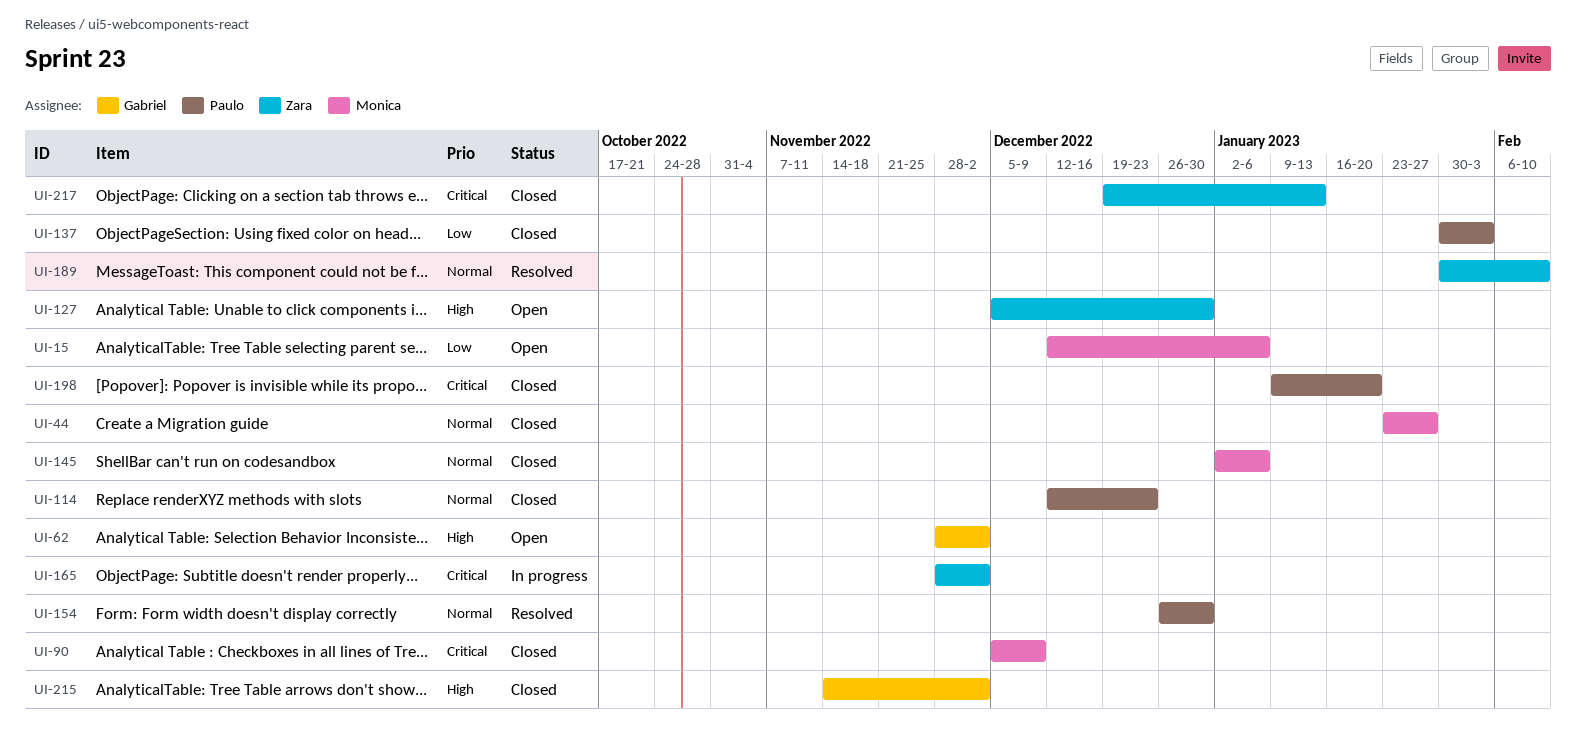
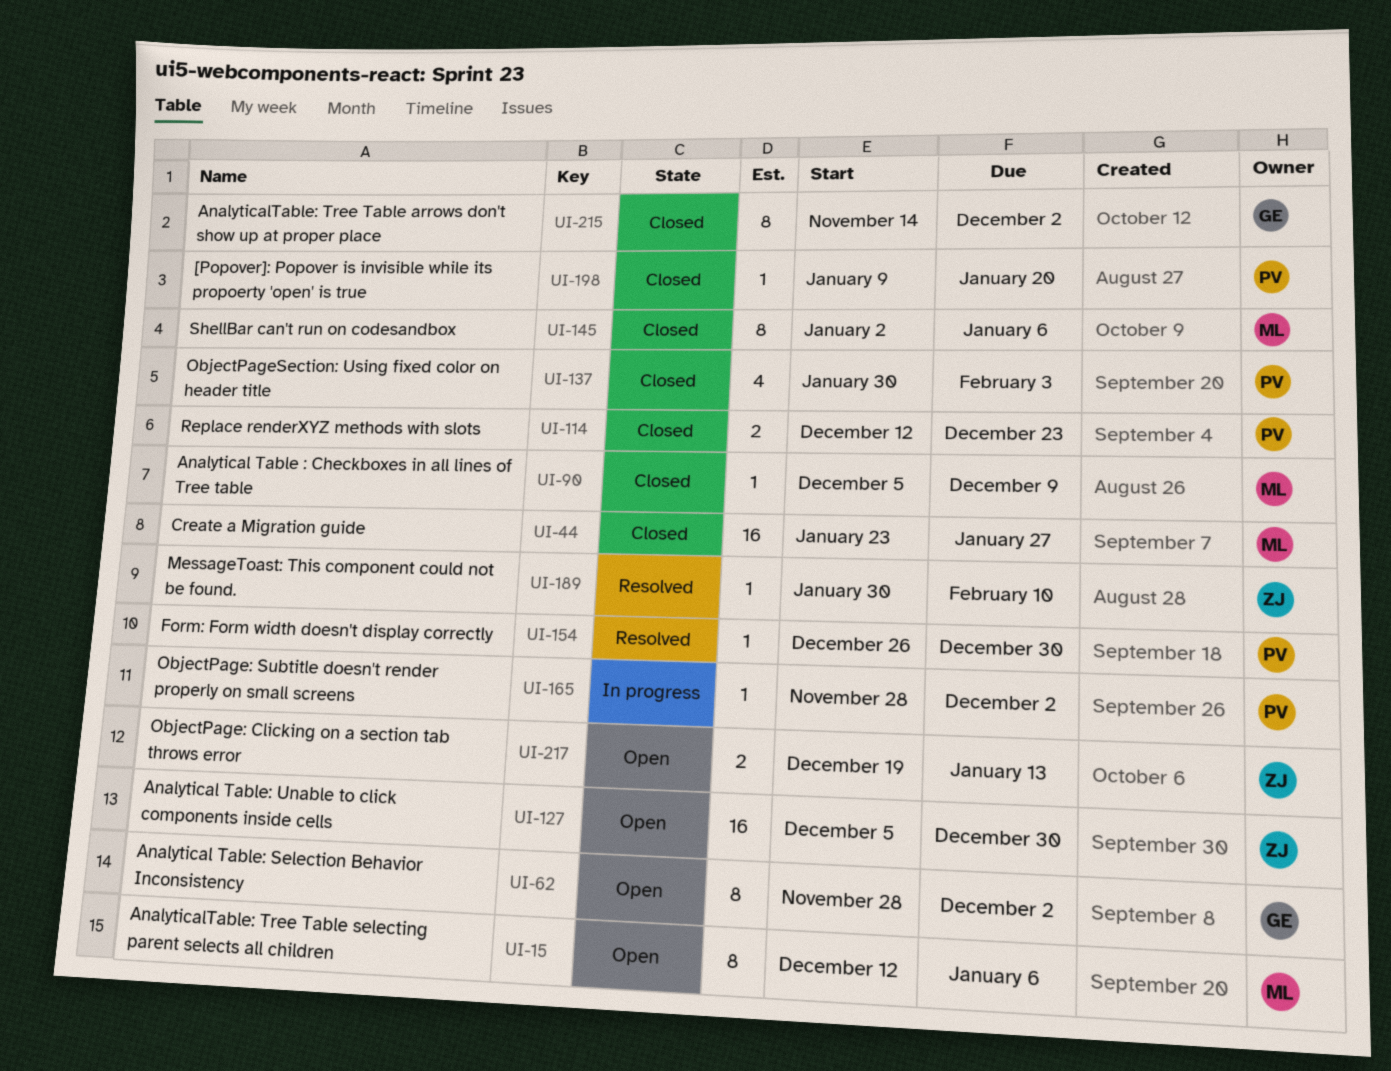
UI-165, owner: Zara -> Paulo
UI-217, status: Closed -> Open

